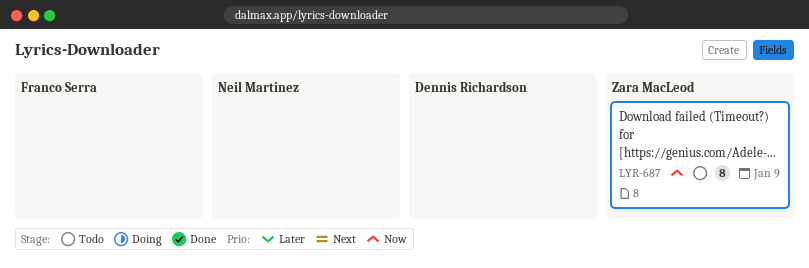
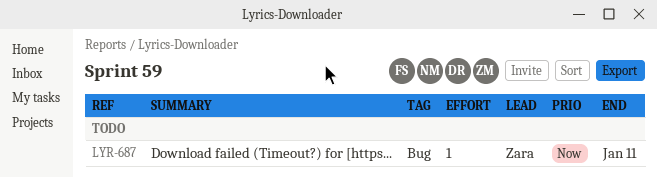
LYR-687, estimate: 8 -> 1
LYR-687, due: Jan 9 -> Jan 11

